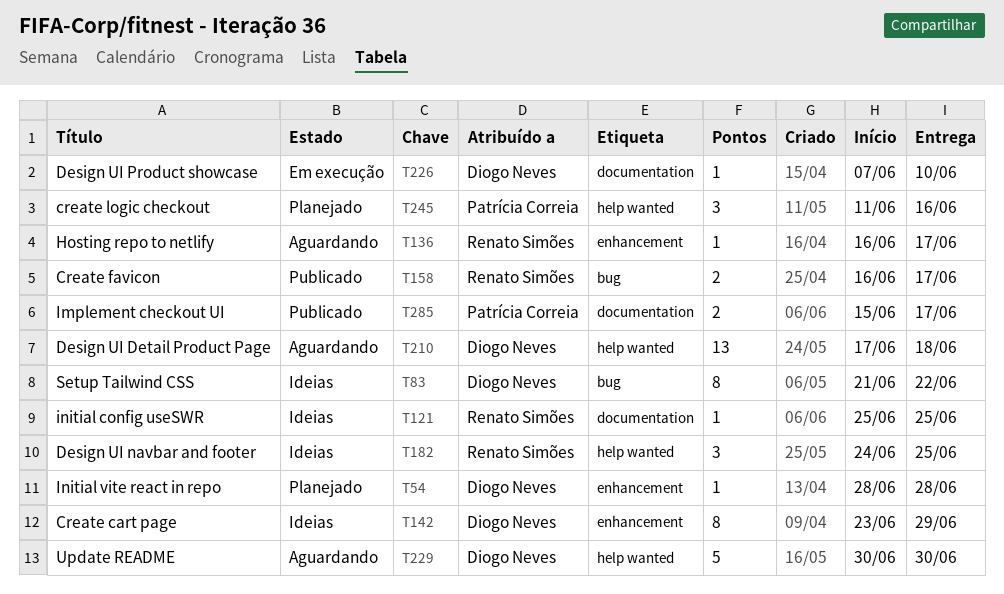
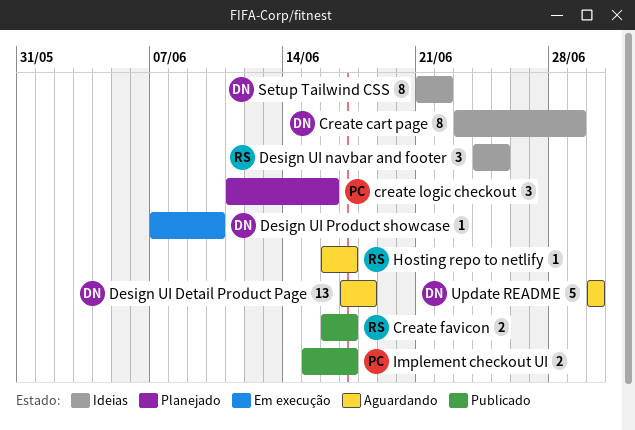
initial config useSWR: present -> none
Initial vite react in repo: present -> none

